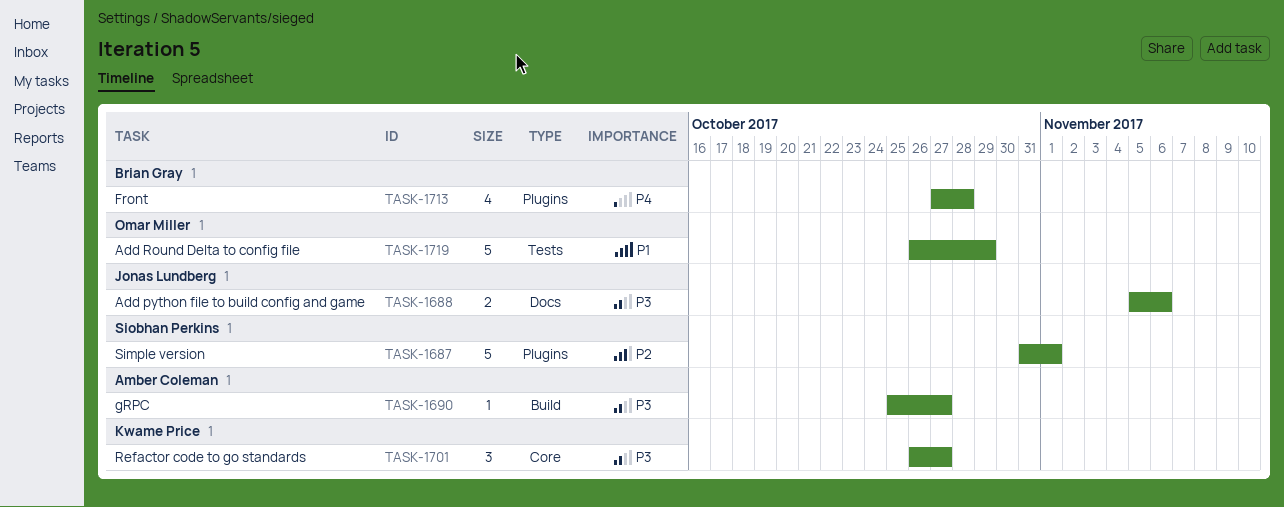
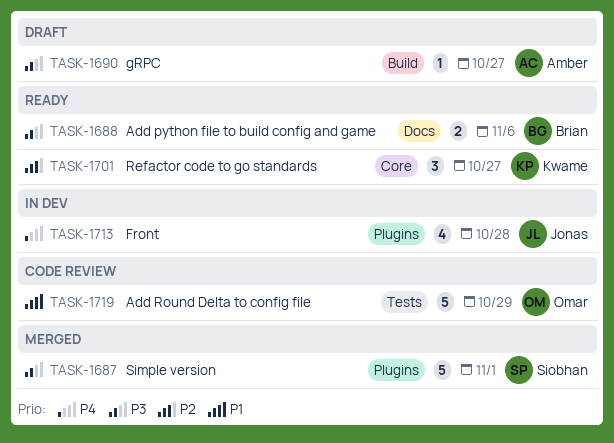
TASK-1687, priority: P2 -> P3
TASK-1688, owner: Jonas Lundberg -> Brian Gray
TASK-1701, priority: P3 -> P2
TASK-1713, owner: Brian Gray -> Jonas Lundberg

